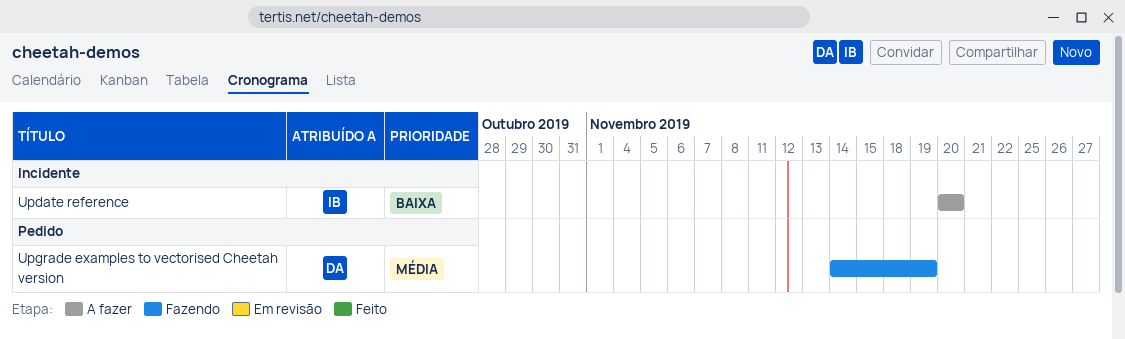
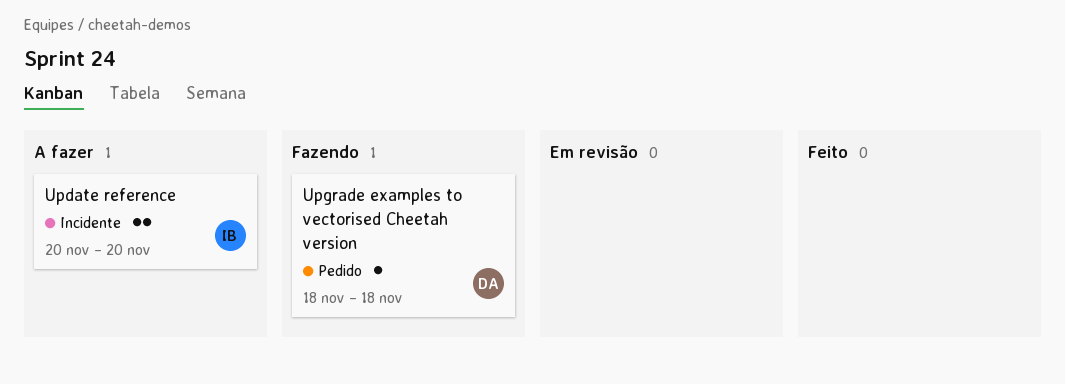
Upgrade examples to vectorised Cheetah version, start: Nov 14 -> Nov 18
Upgrade examples to vectorised Cheetah version, due: Nov 19 -> Nov 18

